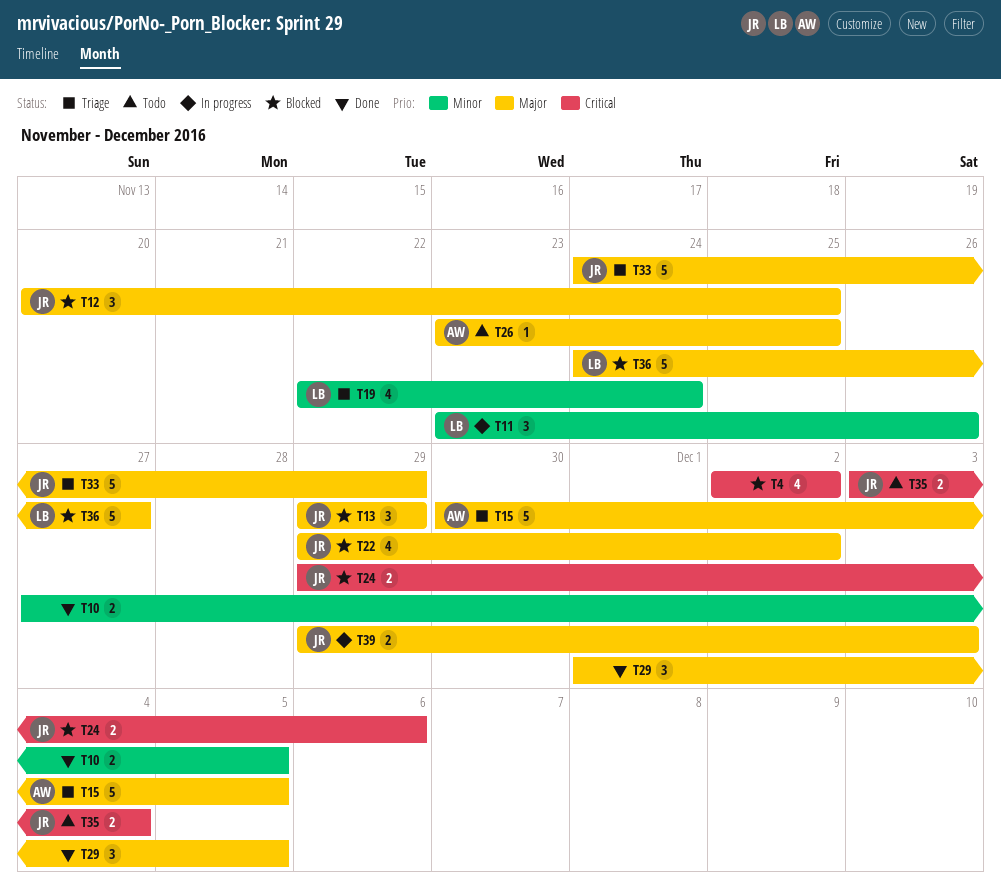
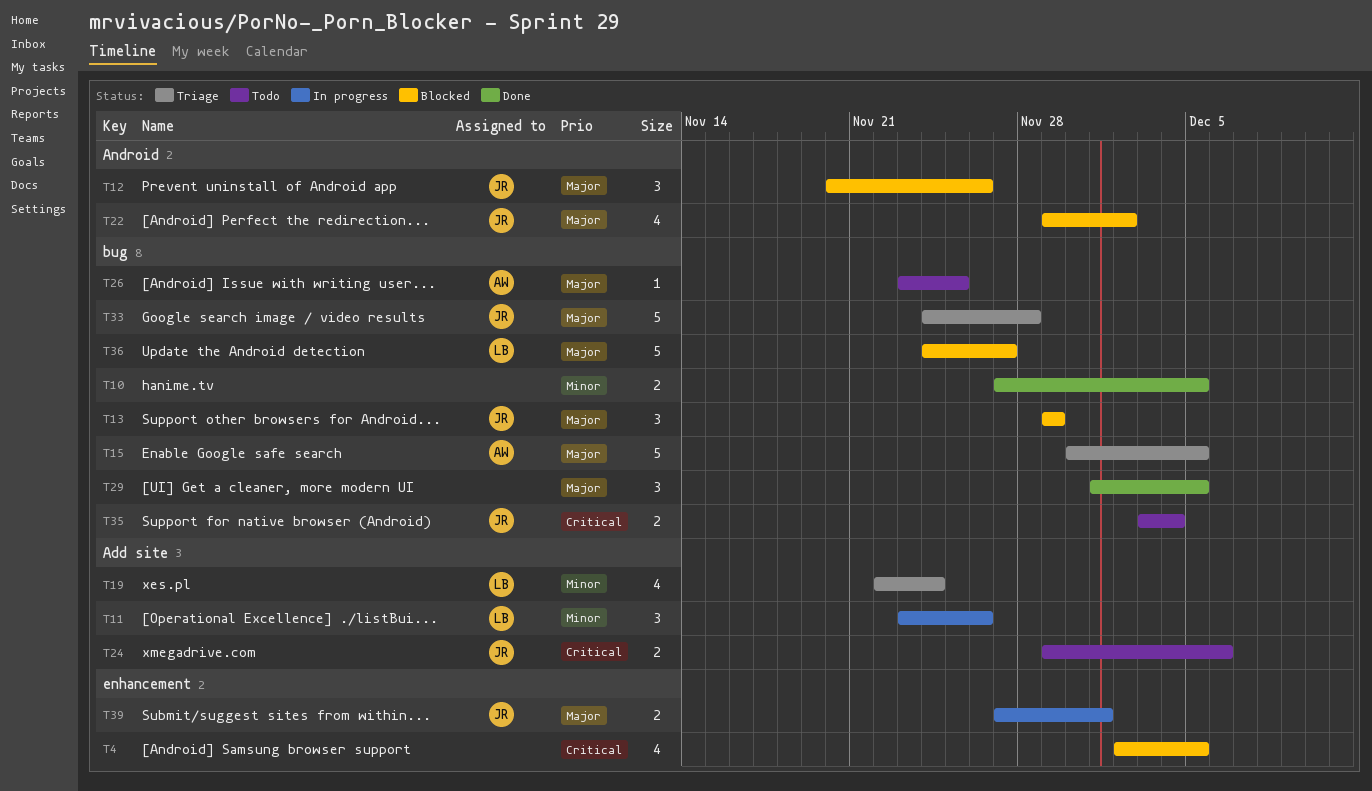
T4, due: Dec 2 -> Dec 5
T12, due: Nov 25 -> Nov 26
T24, status: Blocked -> Todo
T33, due: Nov 29 -> Nov 28
T39, start: Nov 29 -> Nov 27
T39, due: Dec 3 -> Dec 1

